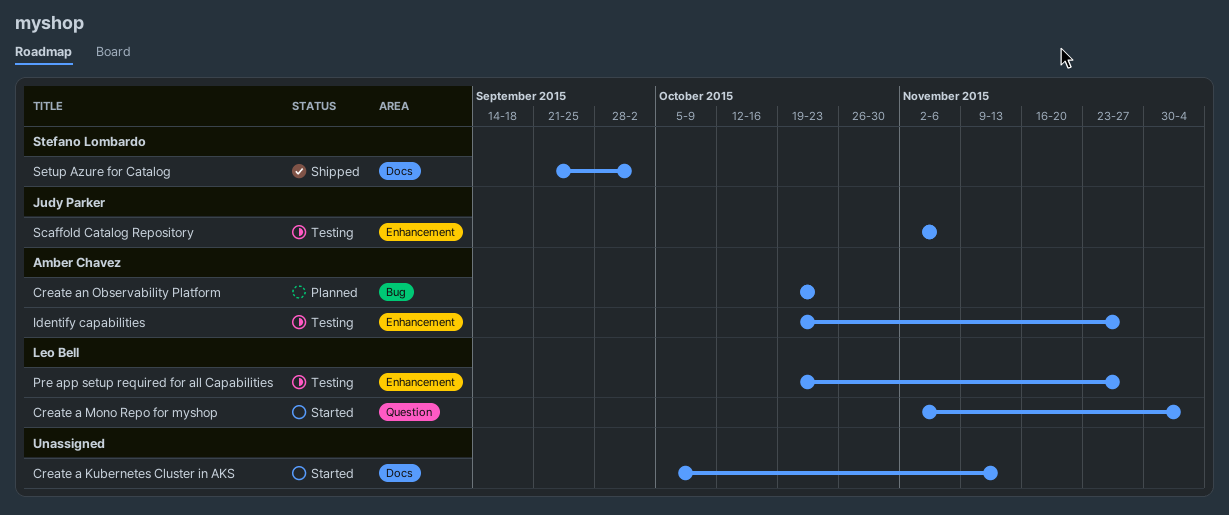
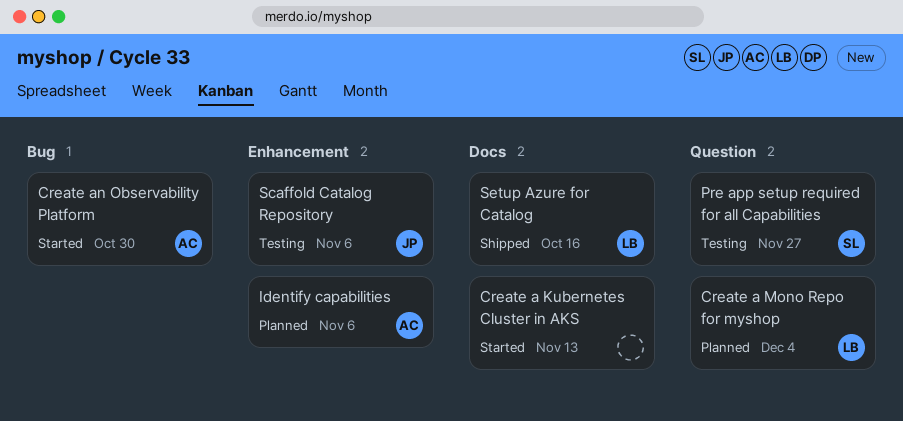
Create a Mono Repo for myshop, status: Started -> Planned
Create an Observability Platform, status: Planned -> Started
Create an Observability Platform, due: Oct 23 -> Oct 30
Identify capabilities, status: Testing -> Planned
Identify capabilities, due: Nov 27 -> Nov 6
Pre app setup required for all Capabilities, owner: Leo Bell -> Stefano Lombardo
Pre app setup required for all Capabilities, label: Enhancement -> Question
Setup Azure for Catalog, owner: Stefano Lombardo -> Leo Bell
Setup Azure for Catalog, due: Oct 2 -> Oct 16

